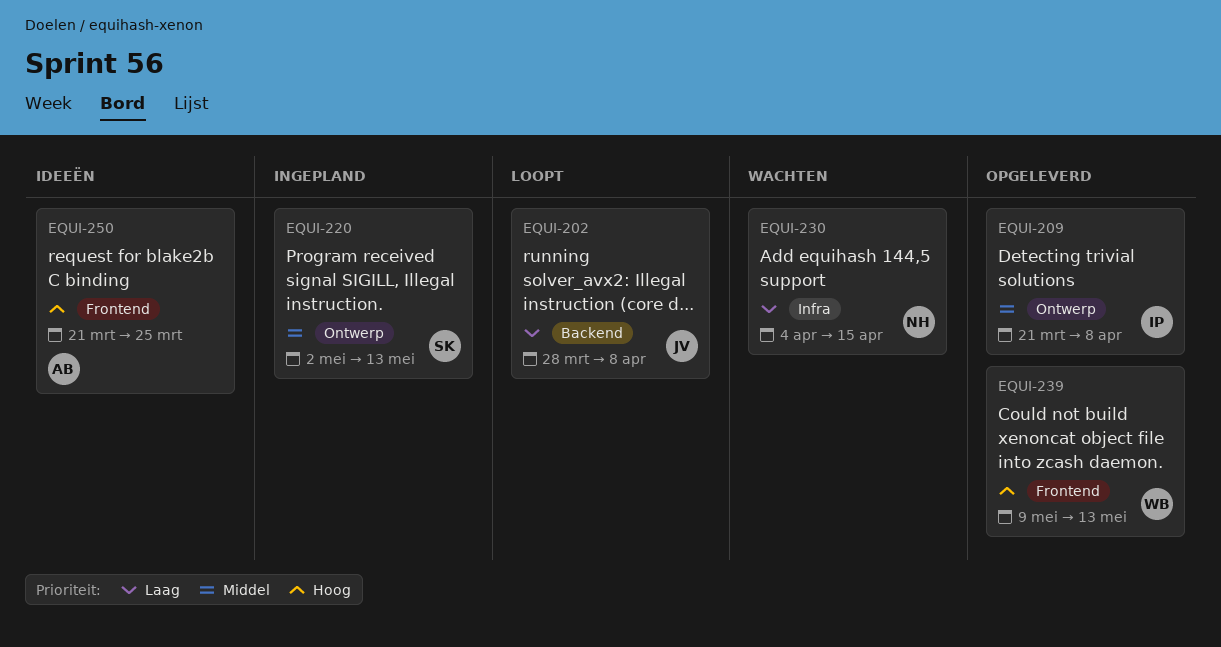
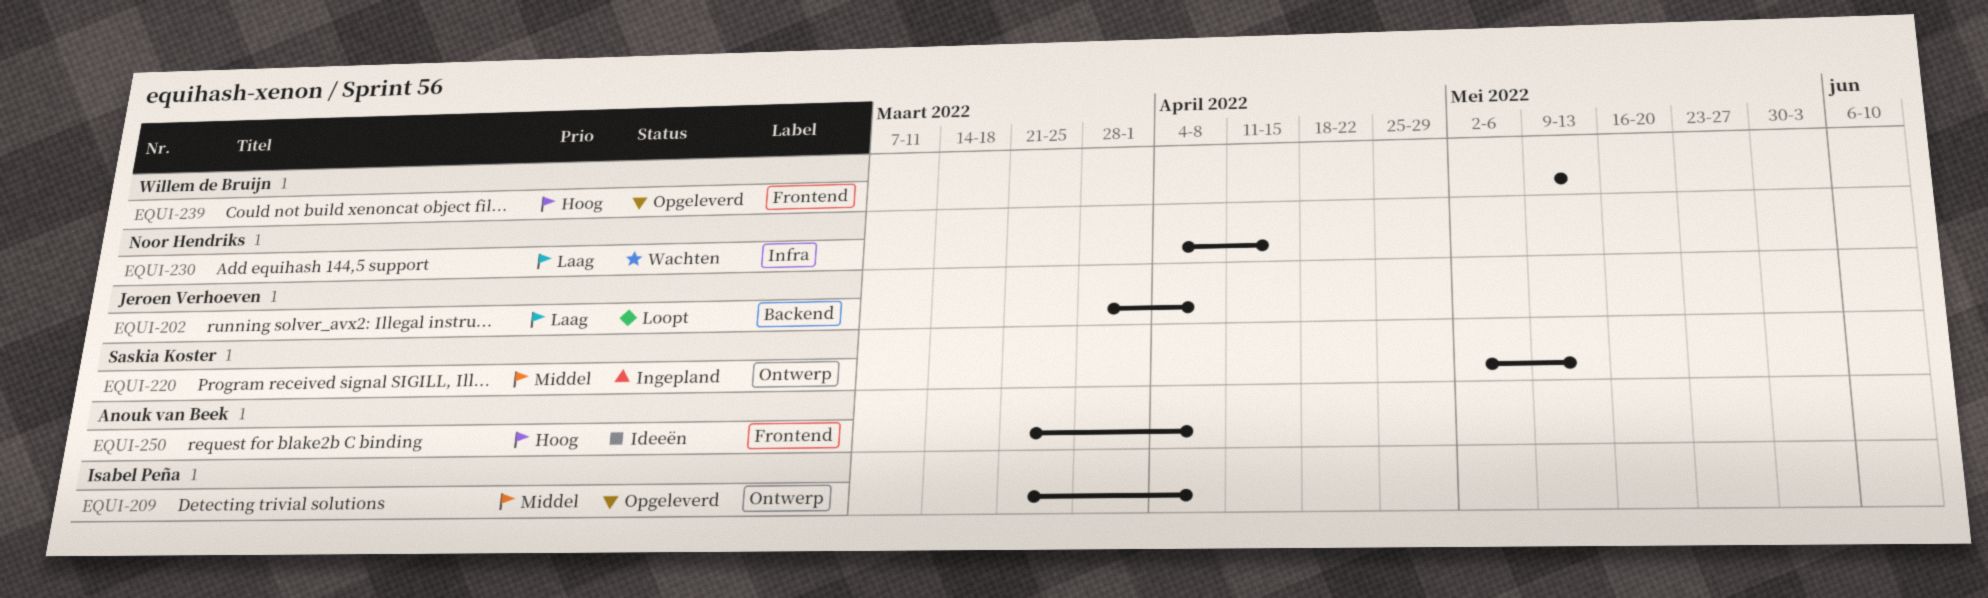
EQUI-250, due: Mar 25 -> Apr 8

